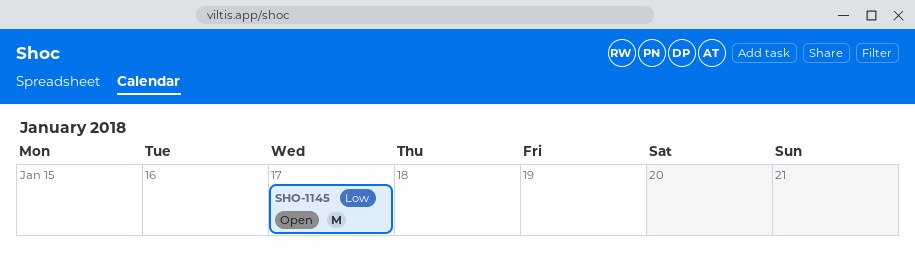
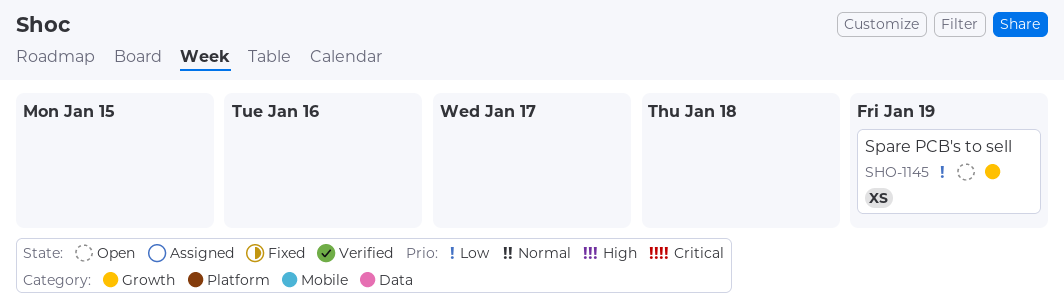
SHO-1145, estimate: M -> XS
SHO-1145, due: Jan 17 -> Jan 19

